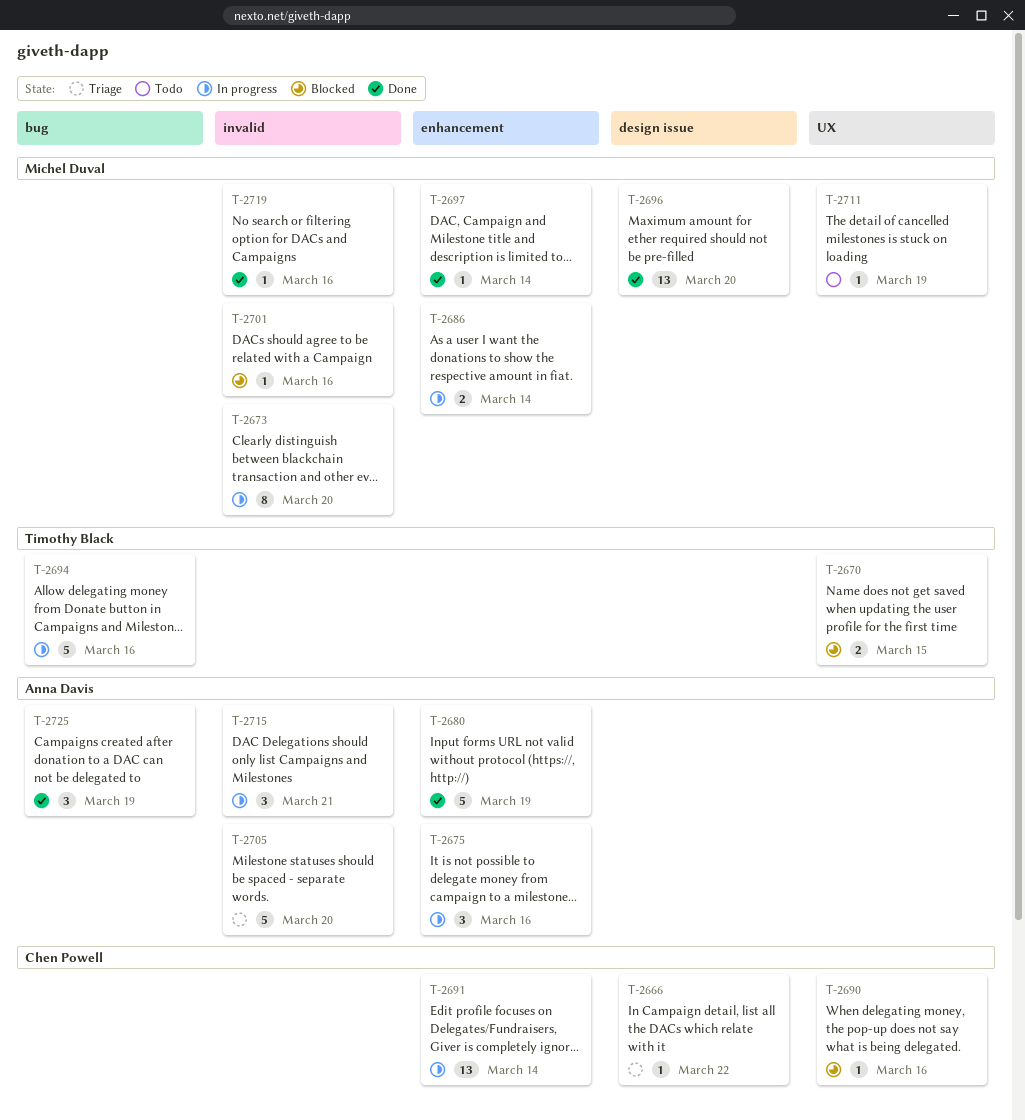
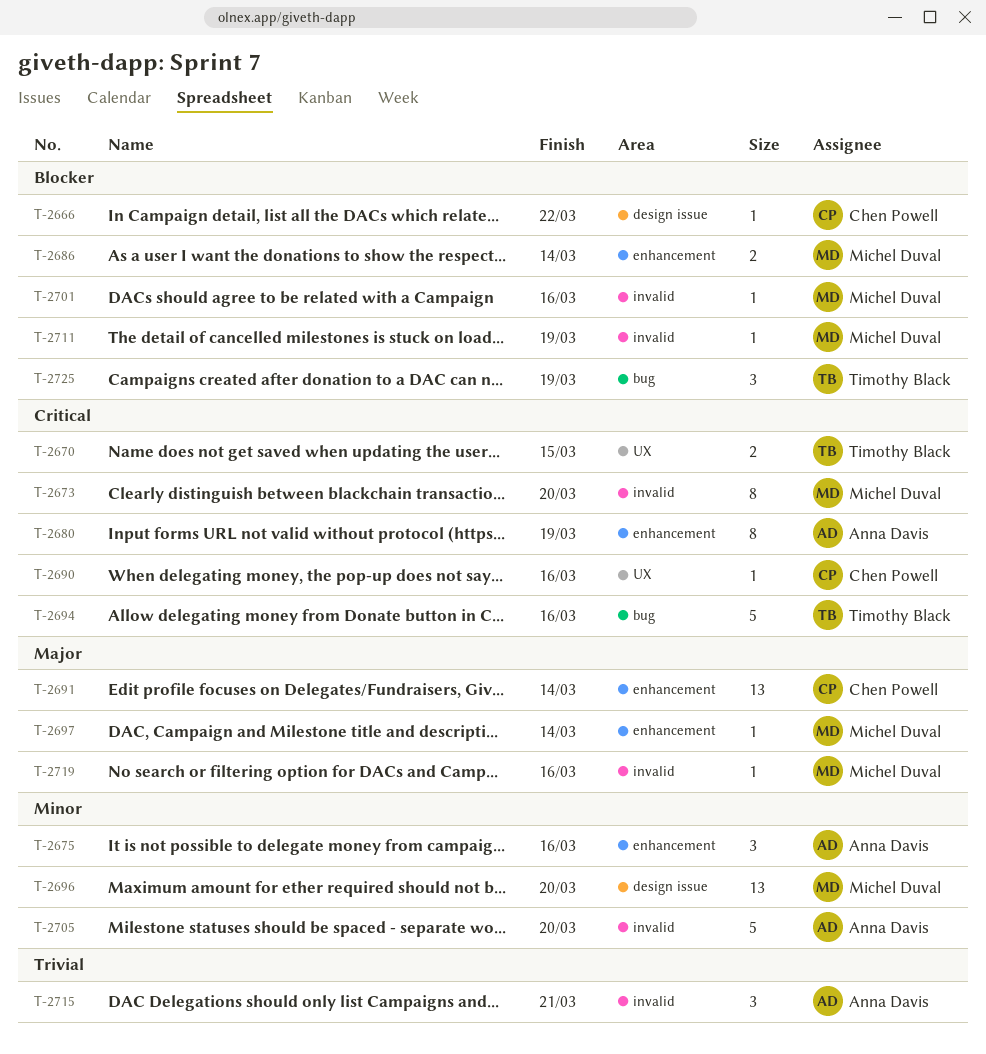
T-2680, estimate: 5 -> 8
T-2711, label: UX -> invalid
T-2725, owner: Anna Davis -> Timothy Black

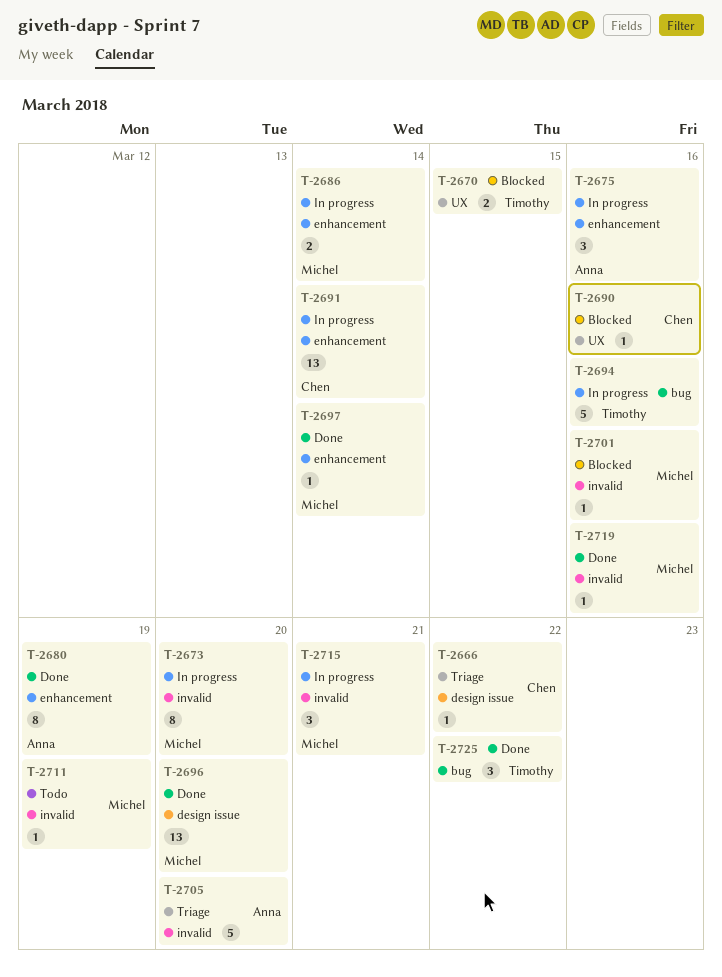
T-2715, owner: Anna Davis -> Michel Duval
T-2725, due: Mar 19 -> Mar 22

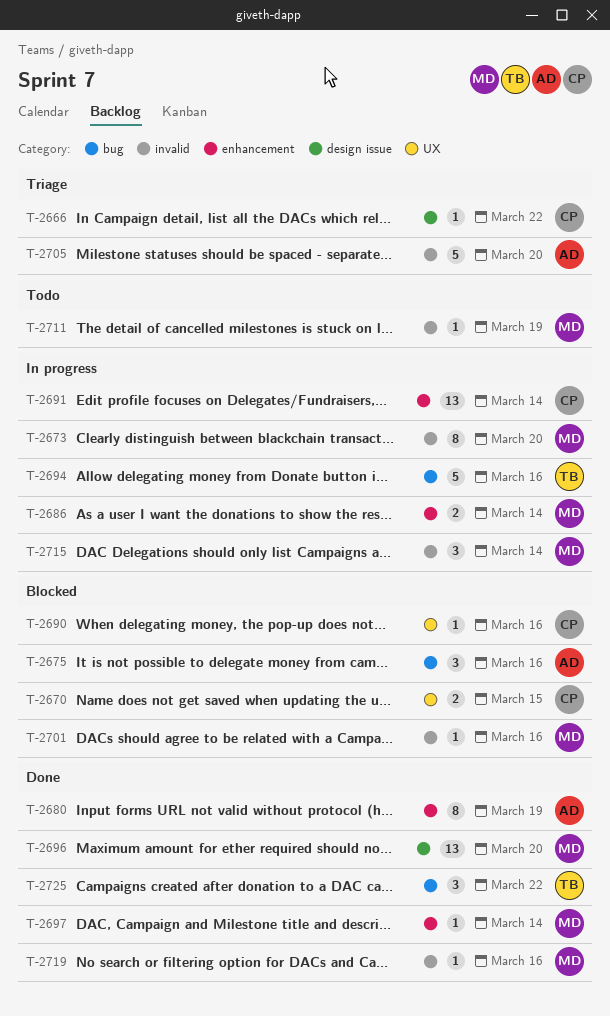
T-2670, owner: Timothy -> Chen
T-2675, status: In progress -> Blocked
T-2675, label: enhancement -> bug
T-2715, due: Mar 21 -> Mar 14

